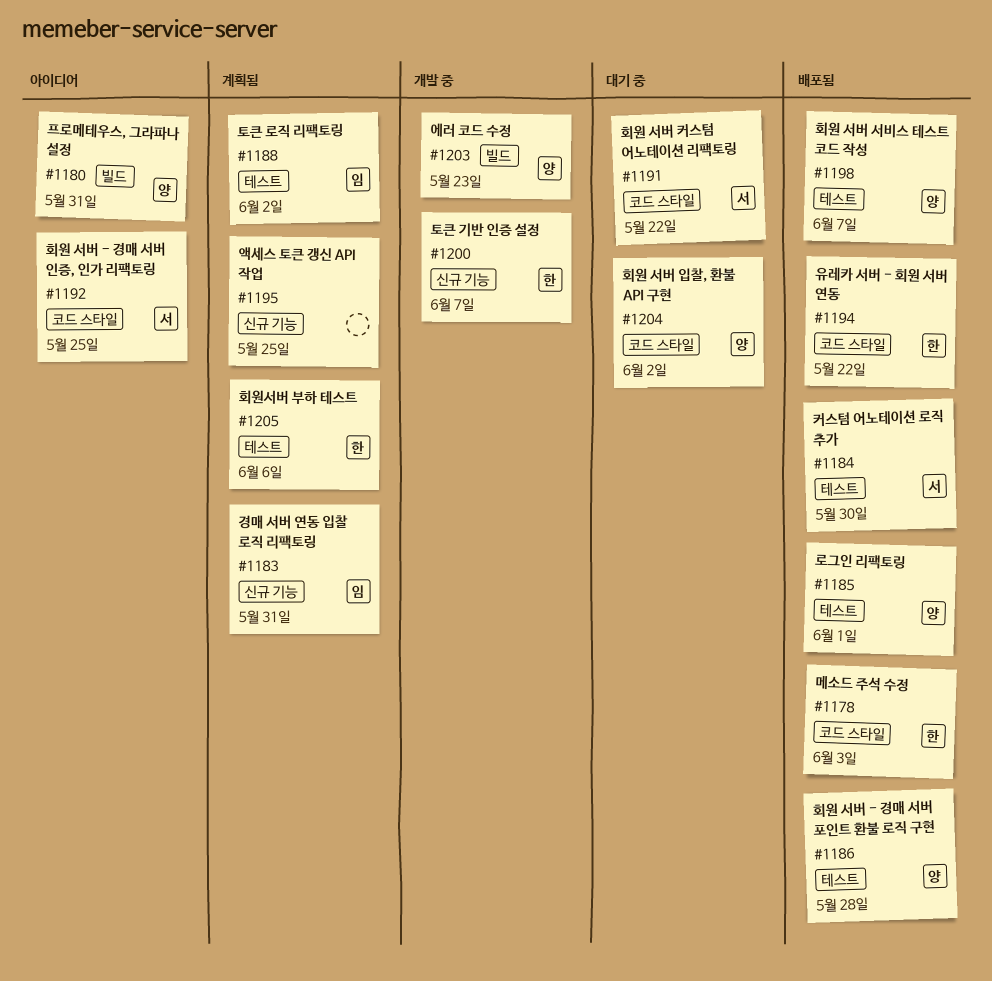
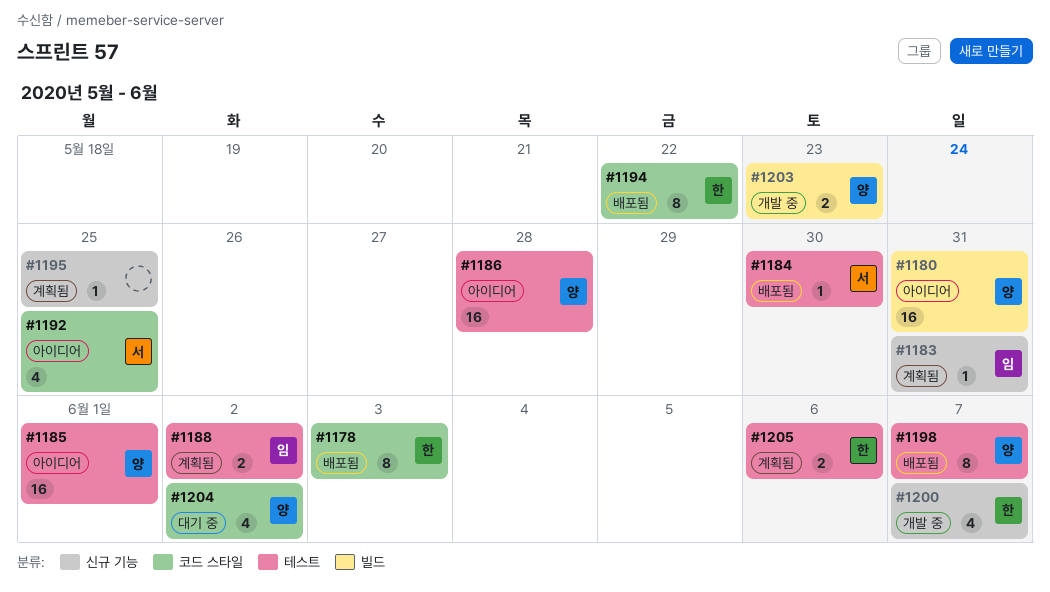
#1185, status: 배포됨 -> 아이디어
#1186, status: 배포됨 -> 아이디어
#1191: present -> none

